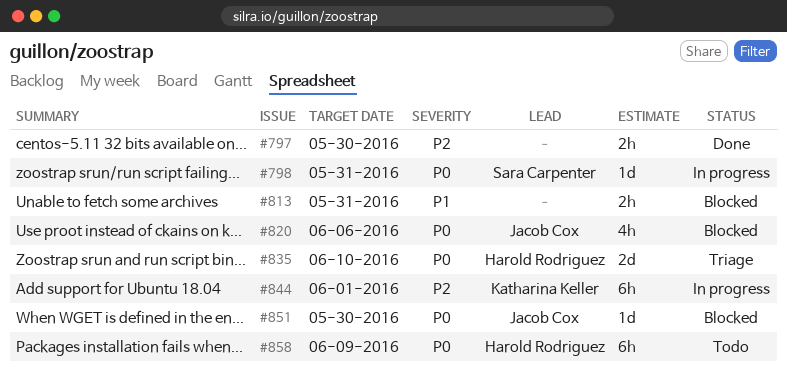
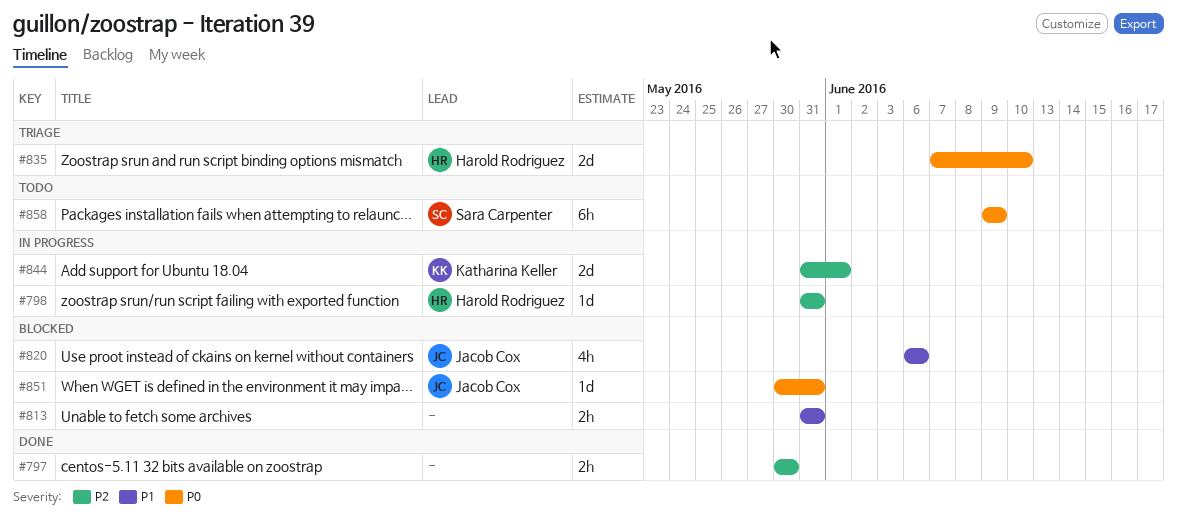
#798, owner: Sara Carpenter -> Harold Rodriguez
#798, priority: P0 -> P2
#820, priority: P0 -> P1
#844, estimate: 6h -> 2d
#851, due: May 30 -> May 31
#858, owner: Harold Rodriguez -> Sara Carpenter

